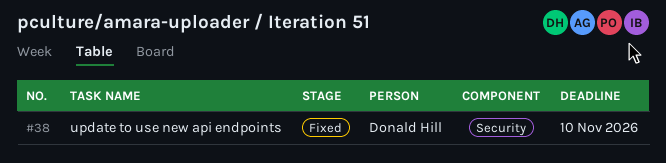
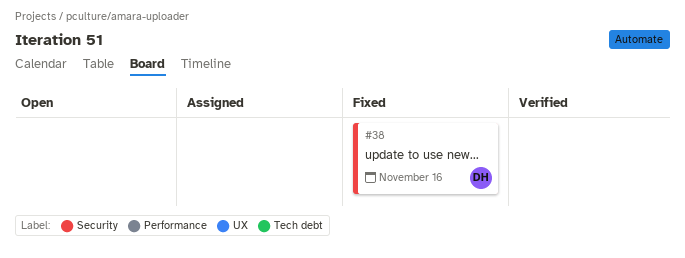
#38, due: Nov 10 -> Nov 16

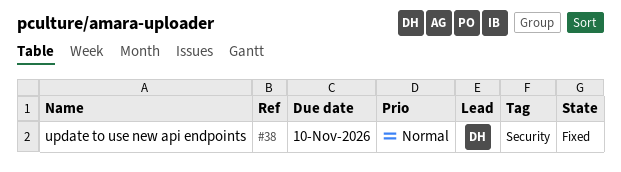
#38, due: Nov 16 -> Nov 10

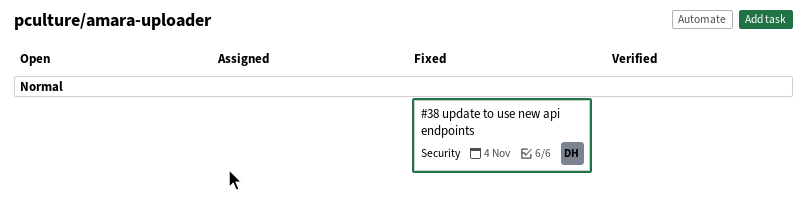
#38, due: Nov 10 -> Nov 4

